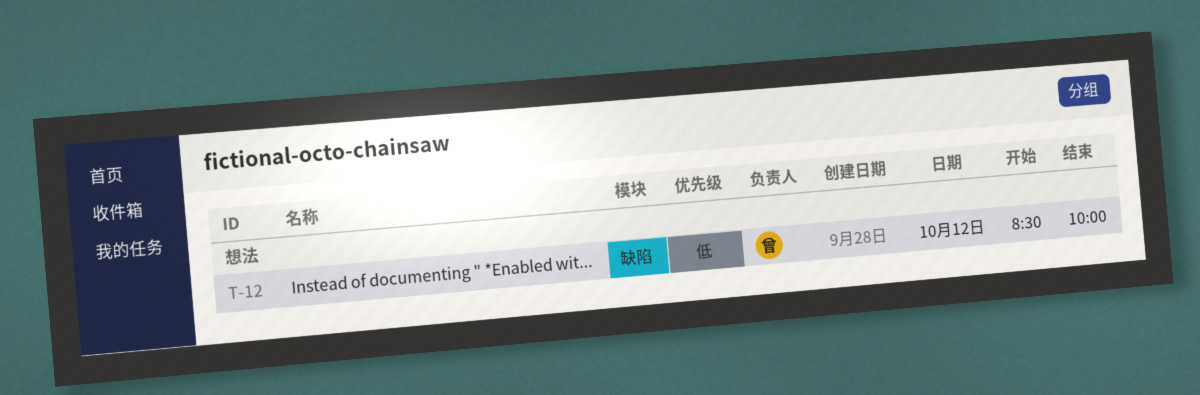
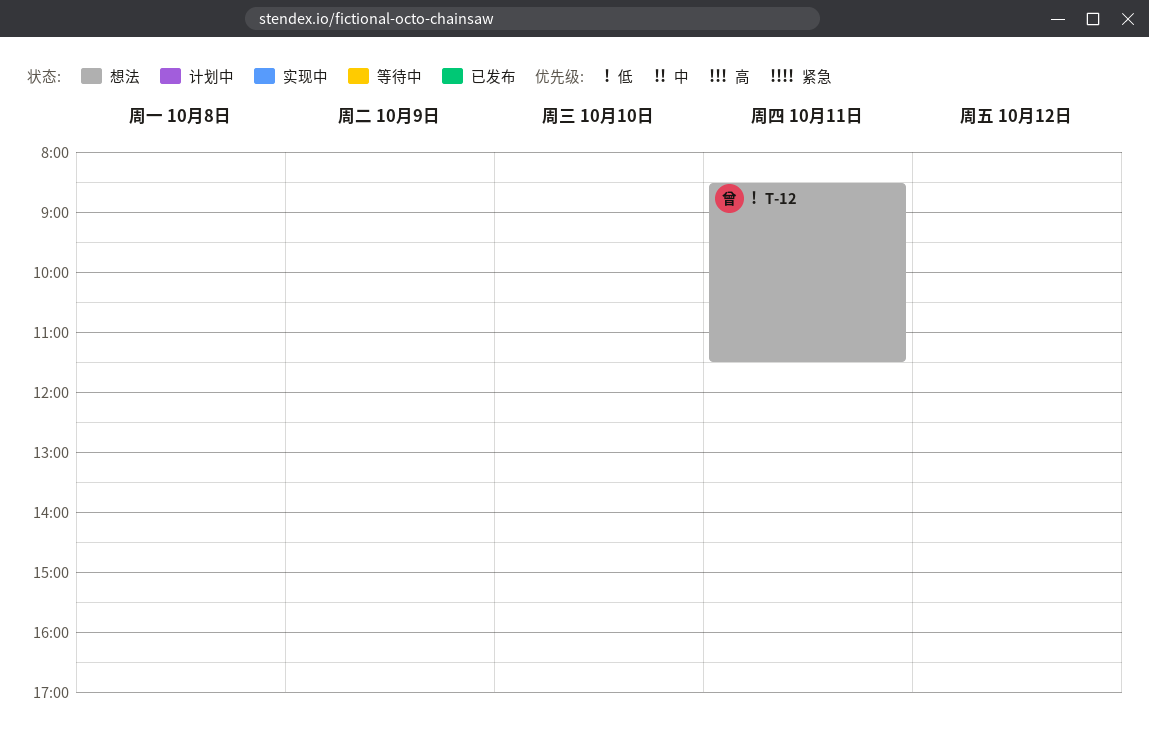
T-12, day: Oct 12 -> Oct 11
T-12, ends: 10:00 -> 11:30

